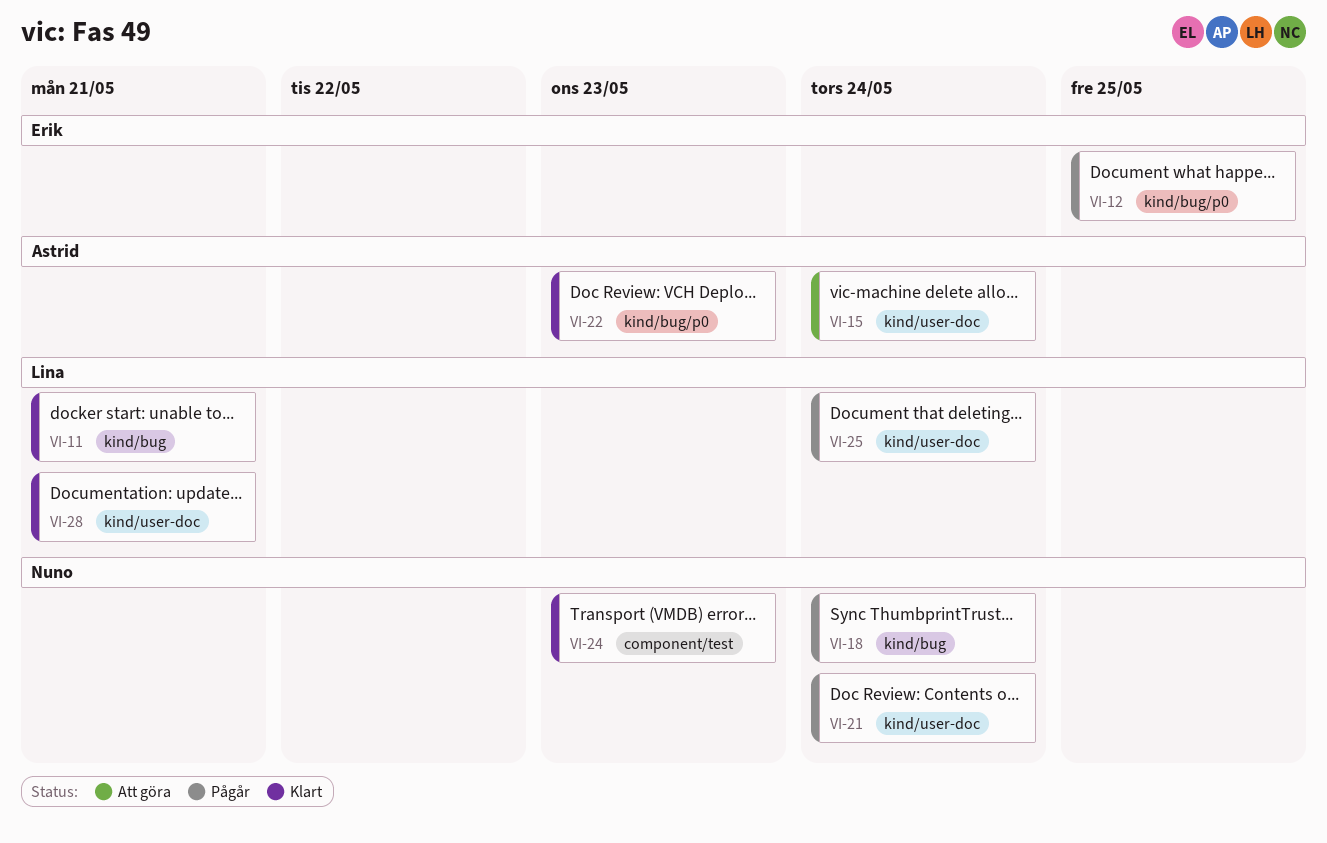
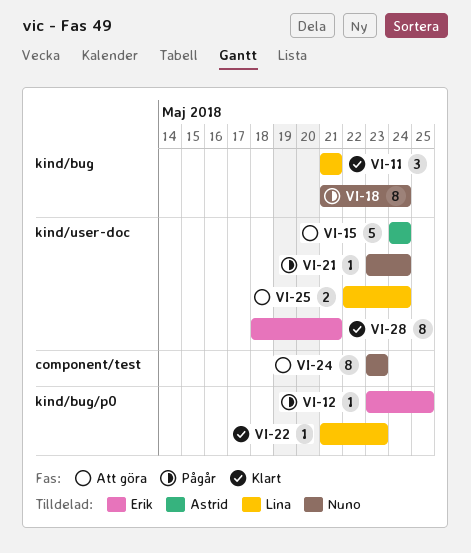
VI-22, owner: Astrid -> Lina
VI-24, status: Klart -> Att göra
VI-25, status: Pågår -> Att göra
VI-28, owner: Lina -> Erik

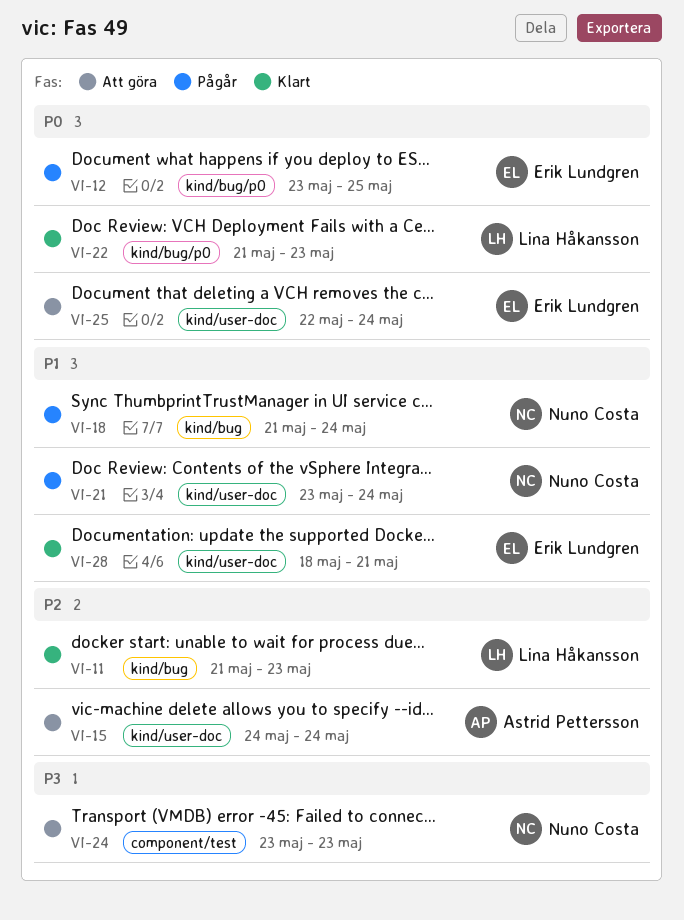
VI-11, due: May 21 -> May 23
VI-25, owner: Lina Håkansson -> Erik Lundgren

